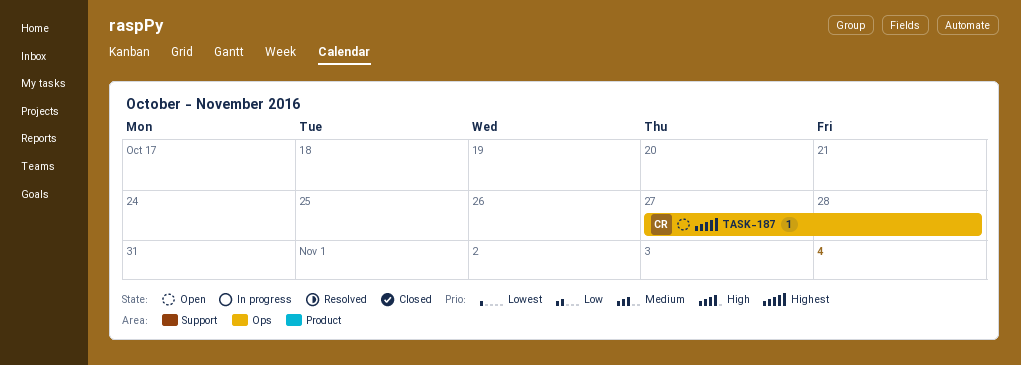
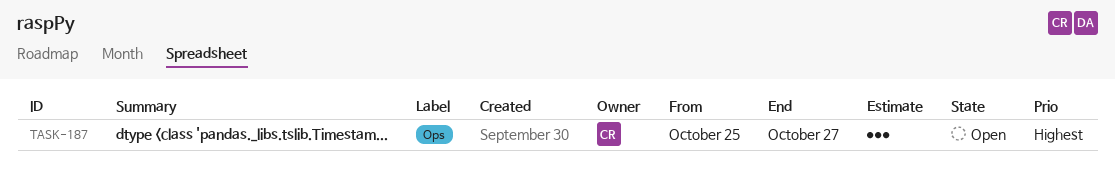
TASK-187, estimate: 1 -> 3
TASK-187, start: Oct 27 -> Oct 25
TASK-187, due: Oct 28 -> Oct 27

